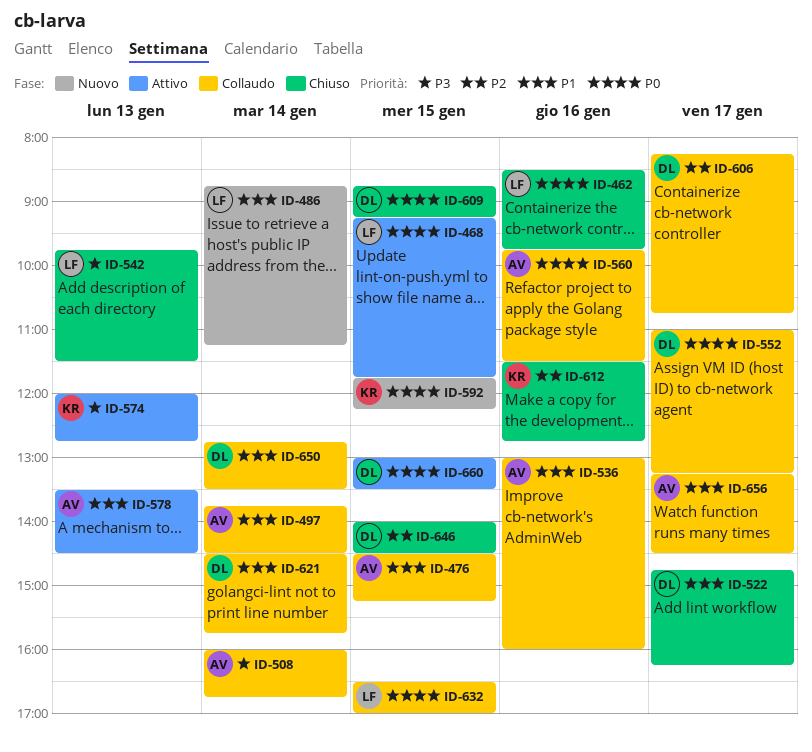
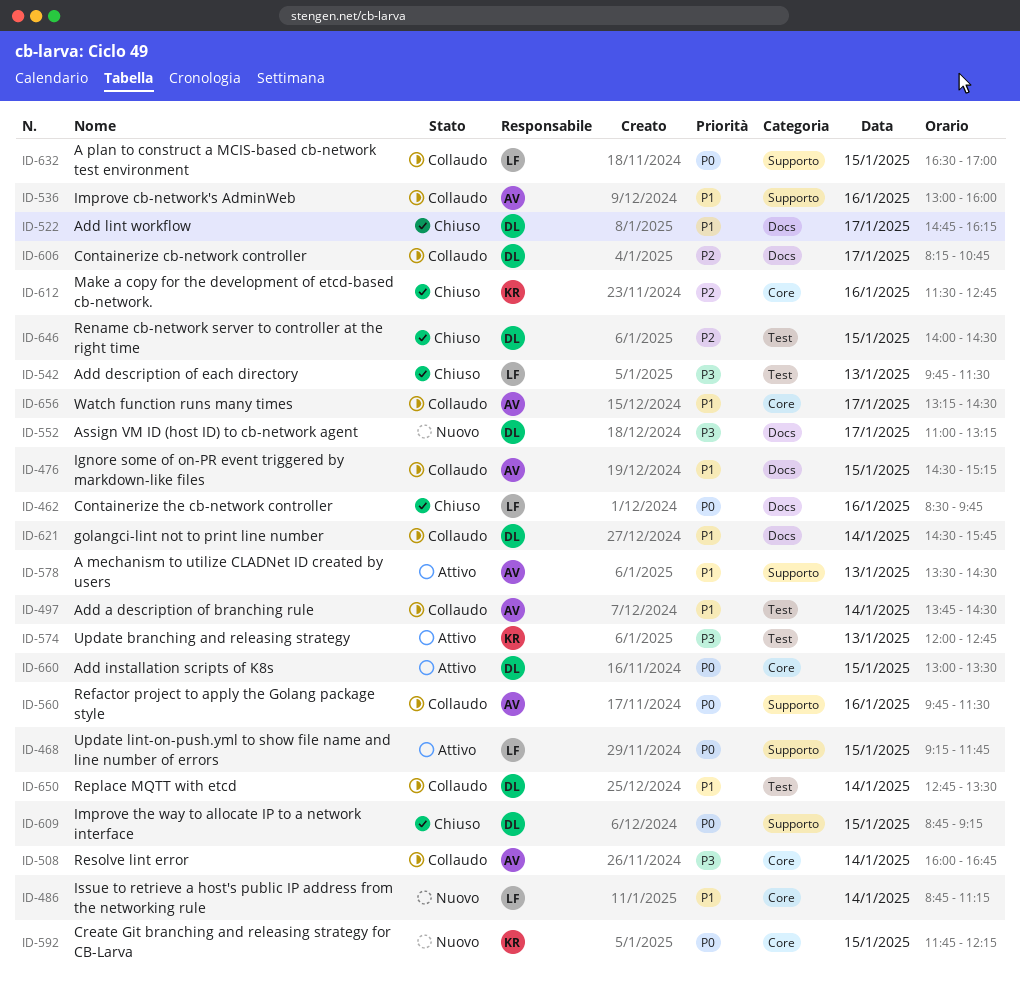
ID-552, status: Collaudo -> Nuovo
ID-552, priority: P0 -> P3

